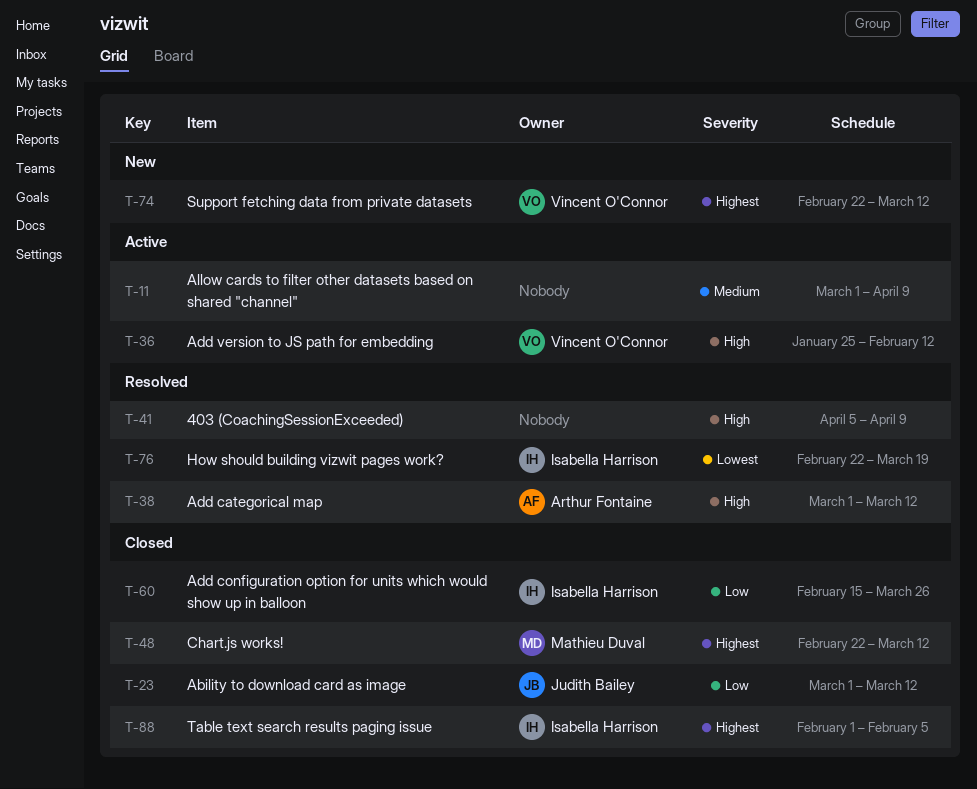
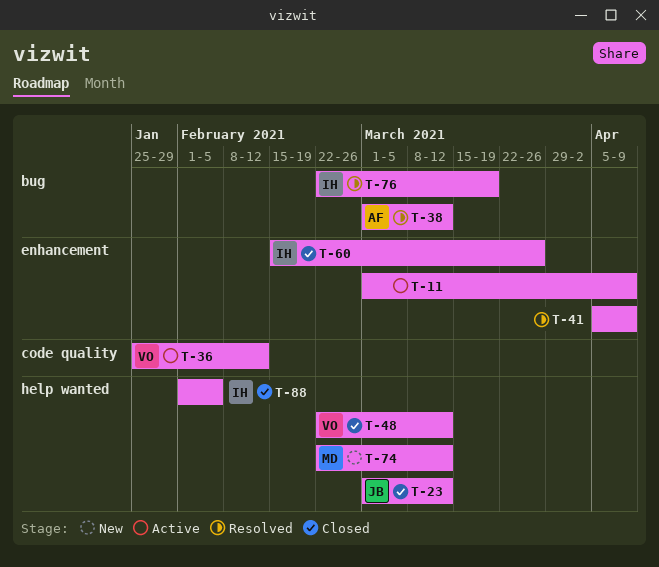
T-48, owner: Mathieu Duval -> Vincent O'Connor
T-74, owner: Vincent O'Connor -> Mathieu Duval

